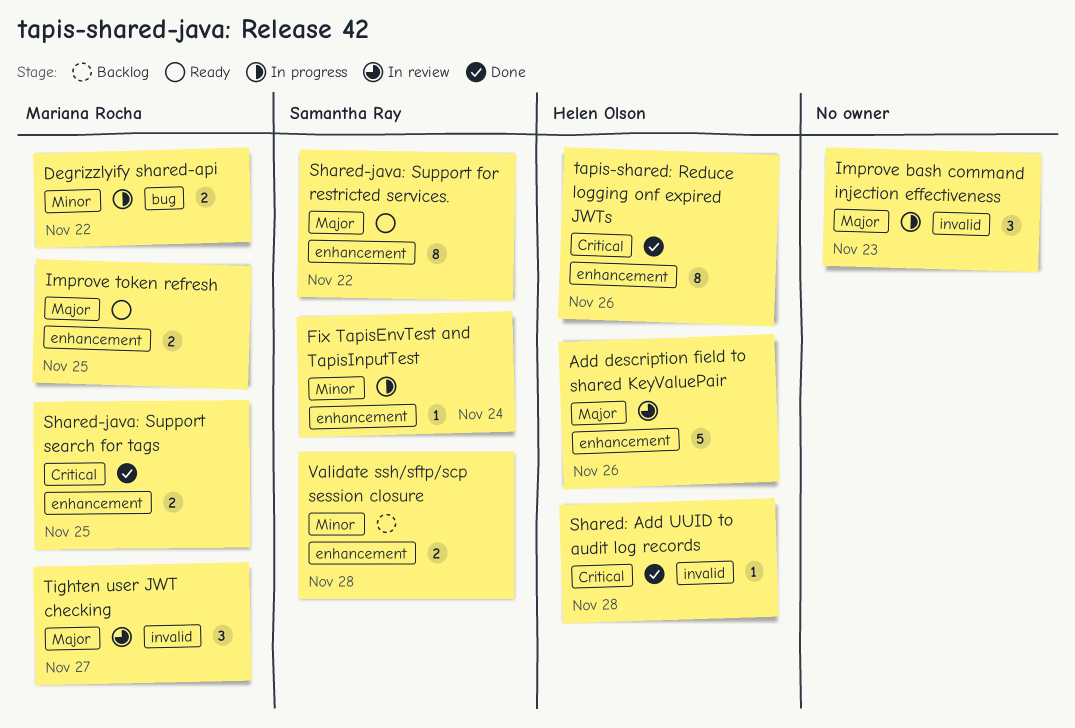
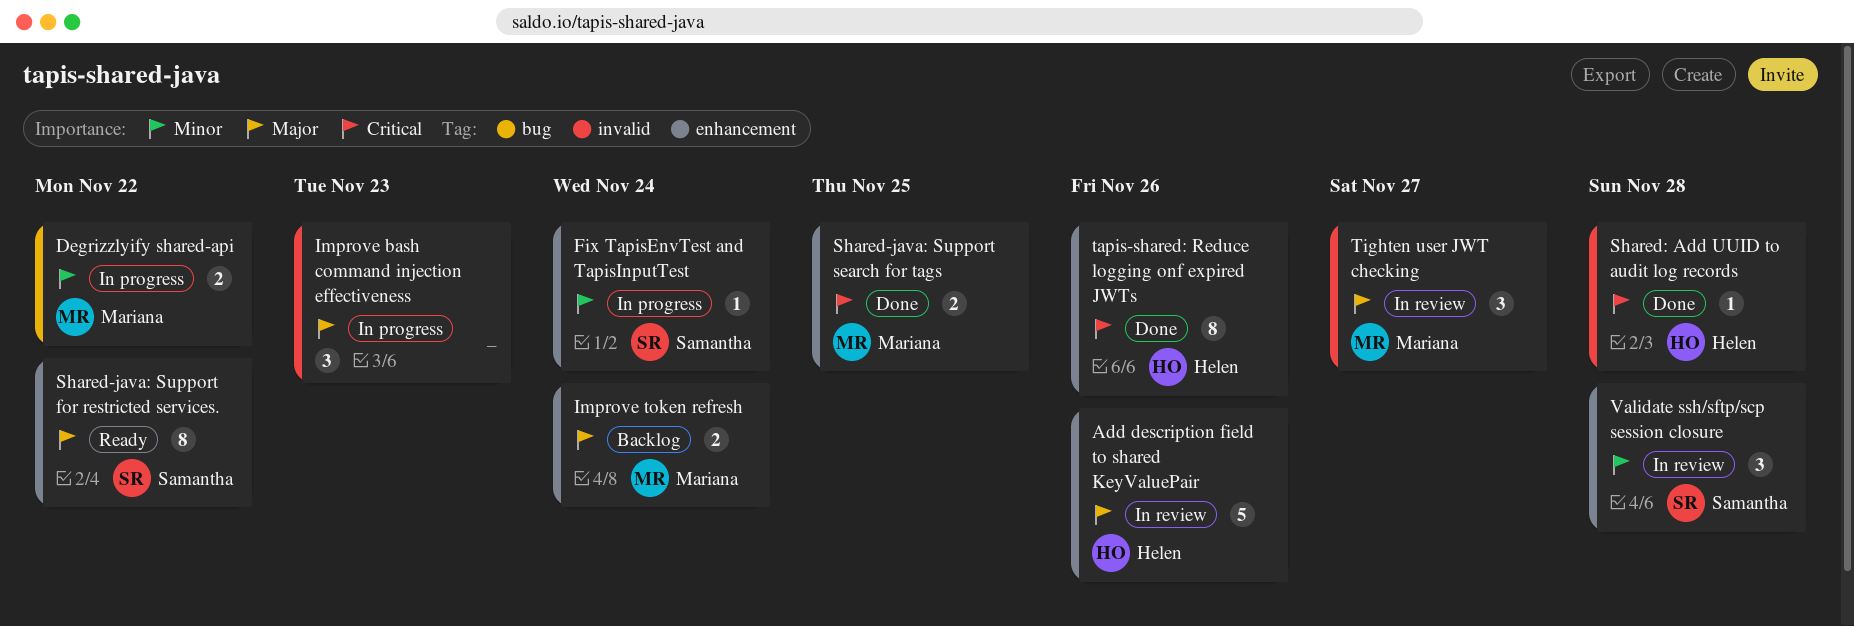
Improve token refresh, status: Ready -> Backlog
Improve token refresh, due: Nov 25 -> Nov 24
Validate ssh/sftp/scp session closure, status: Backlog -> In review
Validate ssh/sftp/scp session closure, estimate: 2 -> 3

